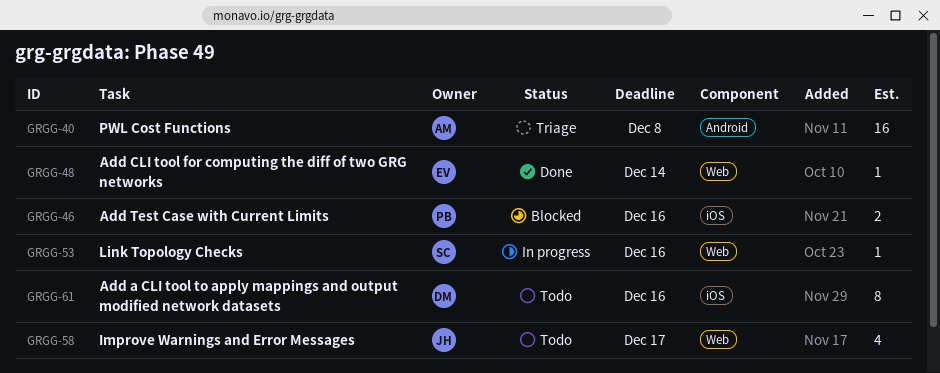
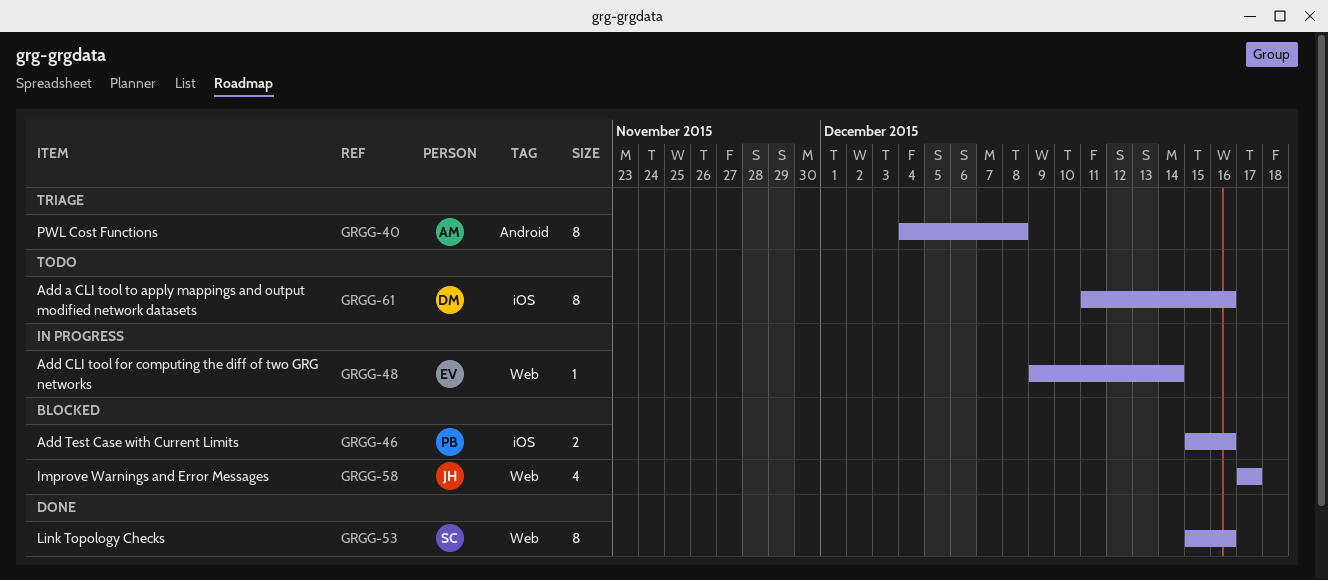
GRGG-40, estimate: 16 -> 8
GRGG-48, status: Done -> In progress
GRGG-53, status: In progress -> Done
GRGG-53, estimate: 1 -> 8
GRGG-58, status: Todo -> Blocked

